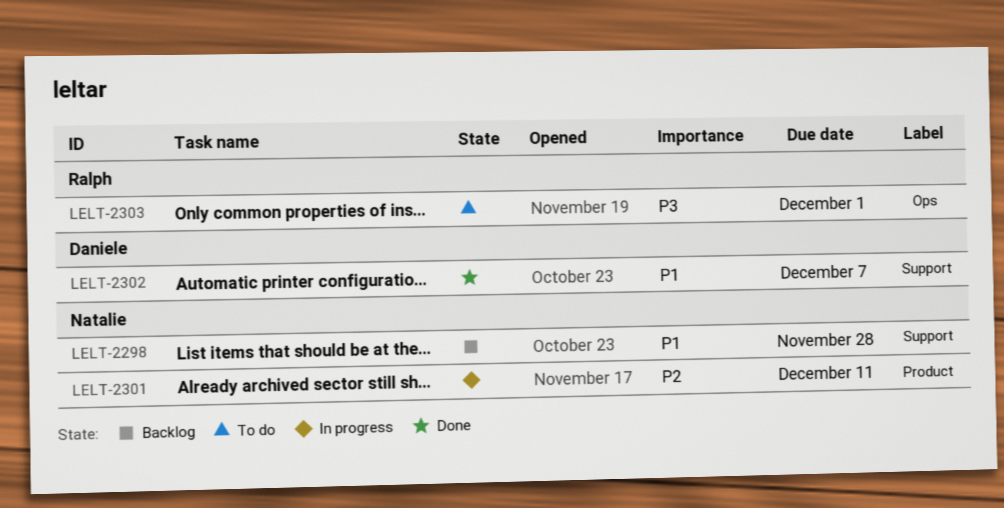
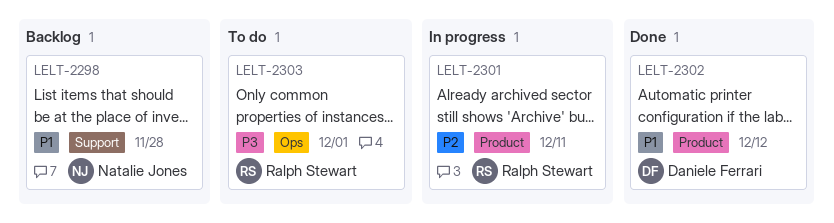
LELT-2301, owner: Natalie Jones -> Ralph Stewart
LELT-2302, label: Support -> Product
LELT-2302, due: Dec 7 -> Dec 12

